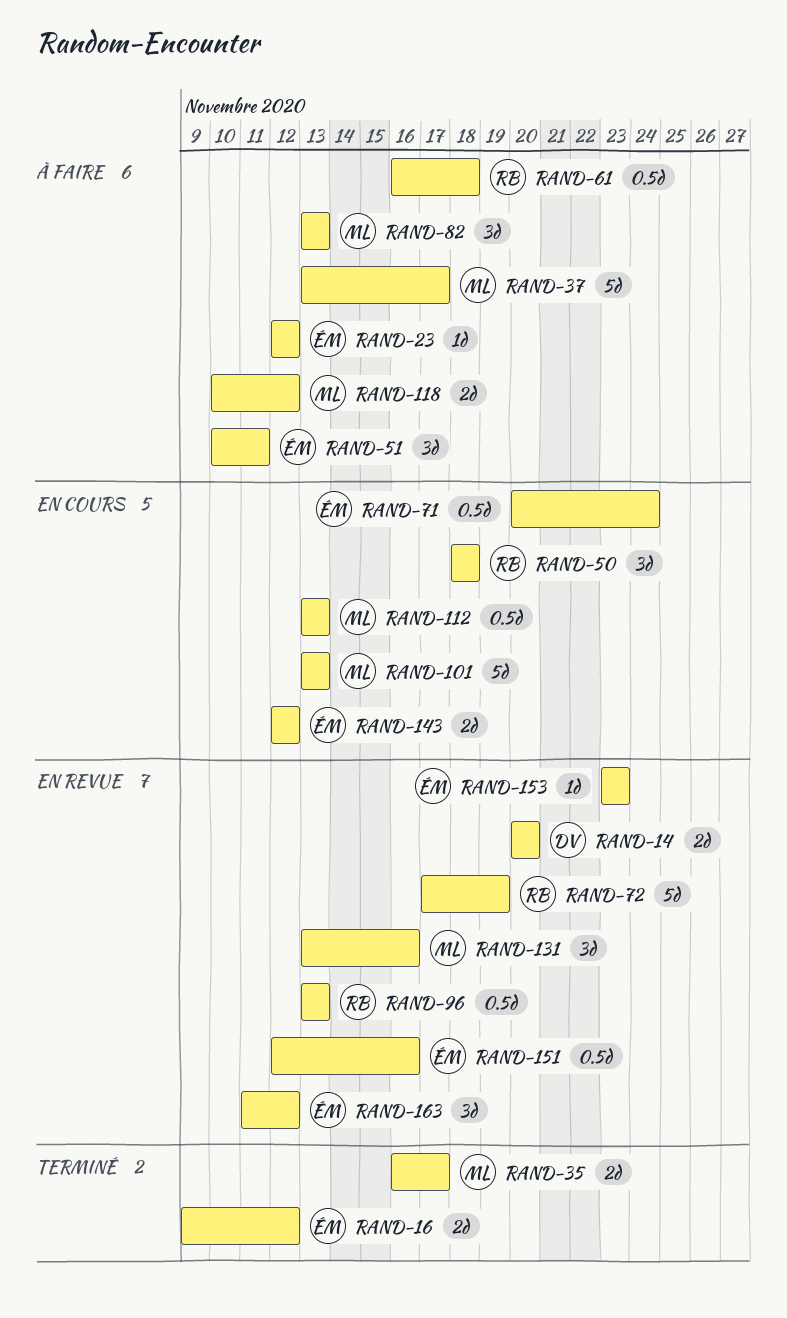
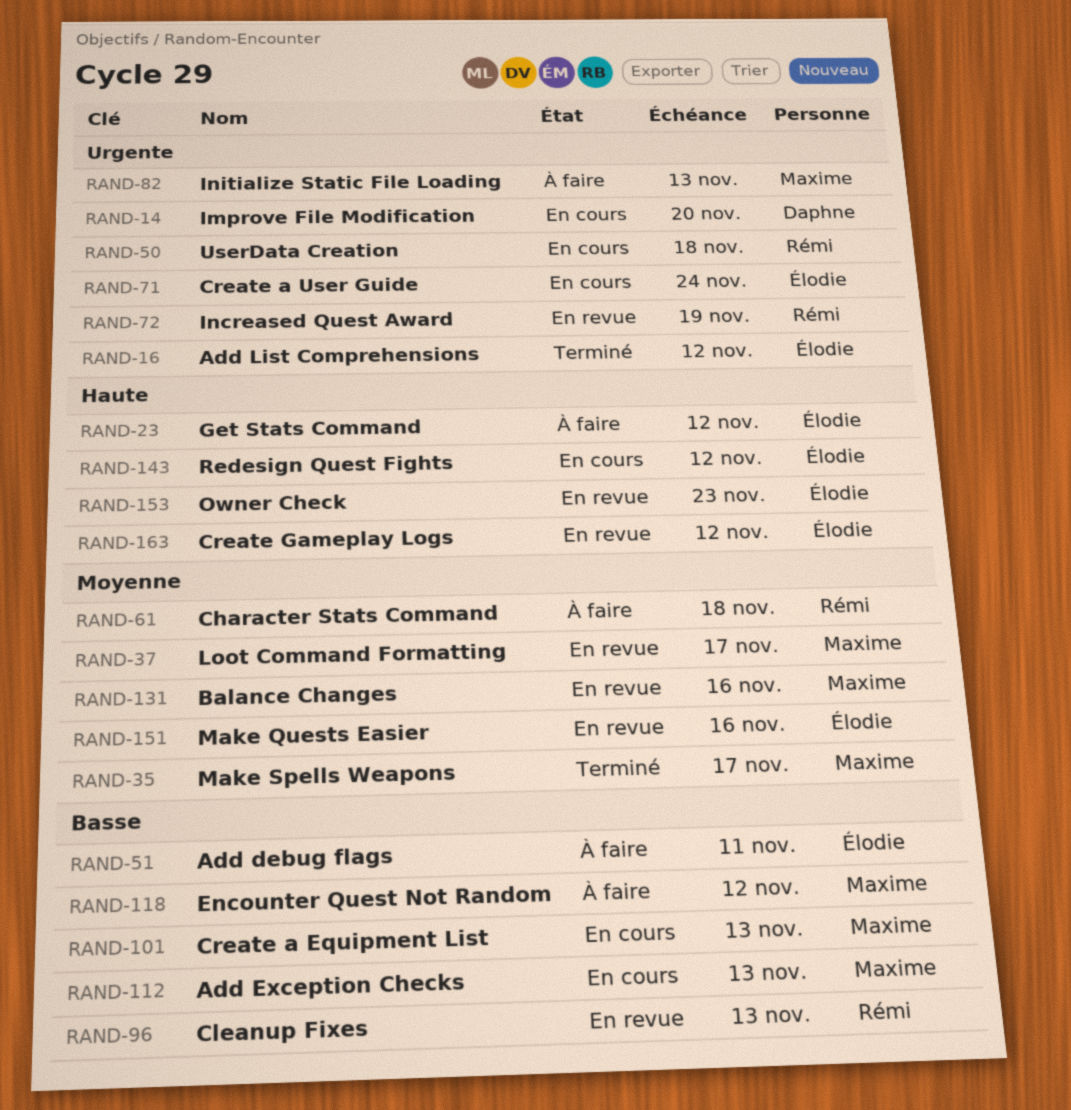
RAND-14, status: En revue -> En cours
RAND-37, status: À faire -> En revue

